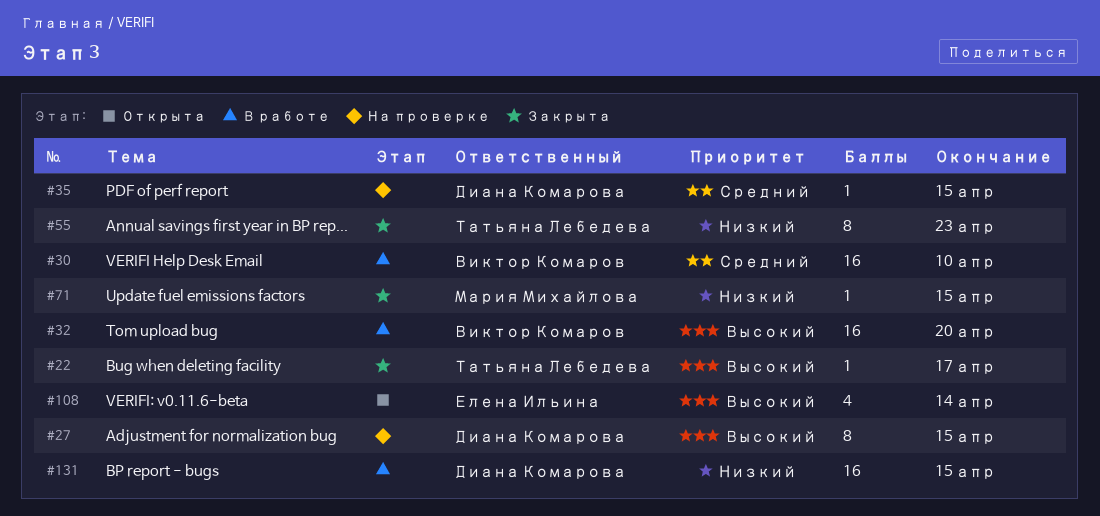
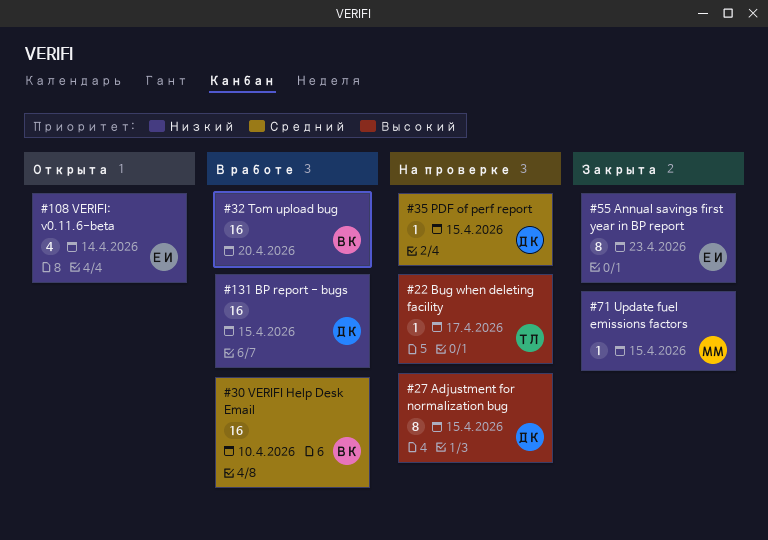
#22, status: Закрыта -> На проверке
#32, priority: Высокий -> Низкий
#55, owner: Татьяна Лебедева -> Елена Ильина
#108, priority: Высокий -> Низкий

